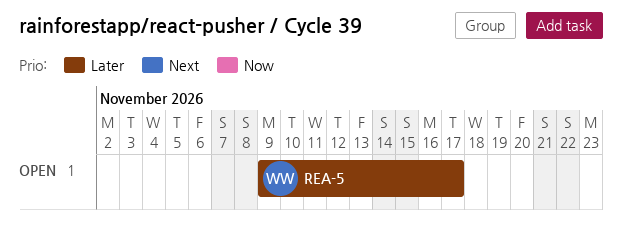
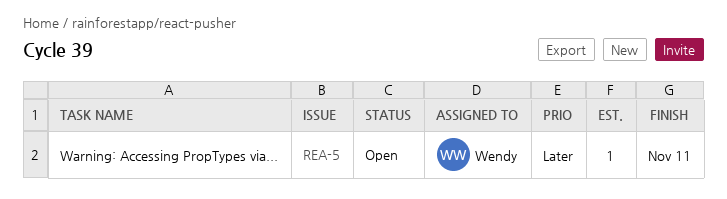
REA-5, due: Nov 17 -> Nov 11

